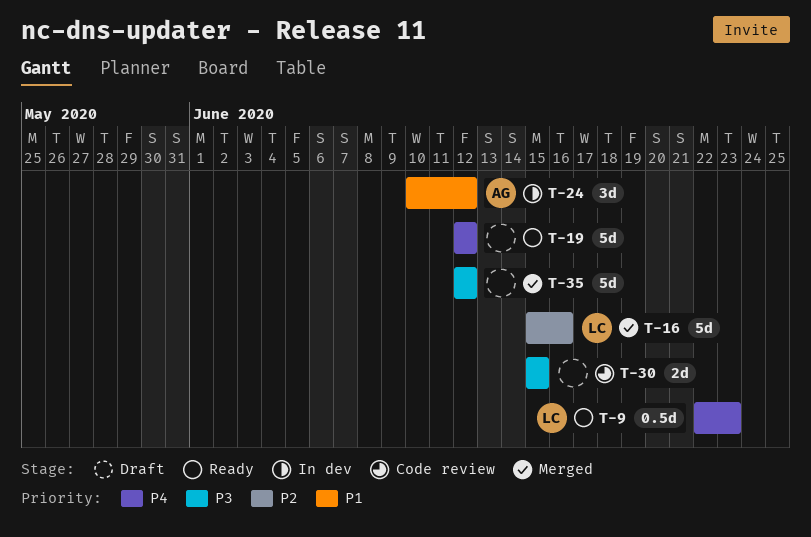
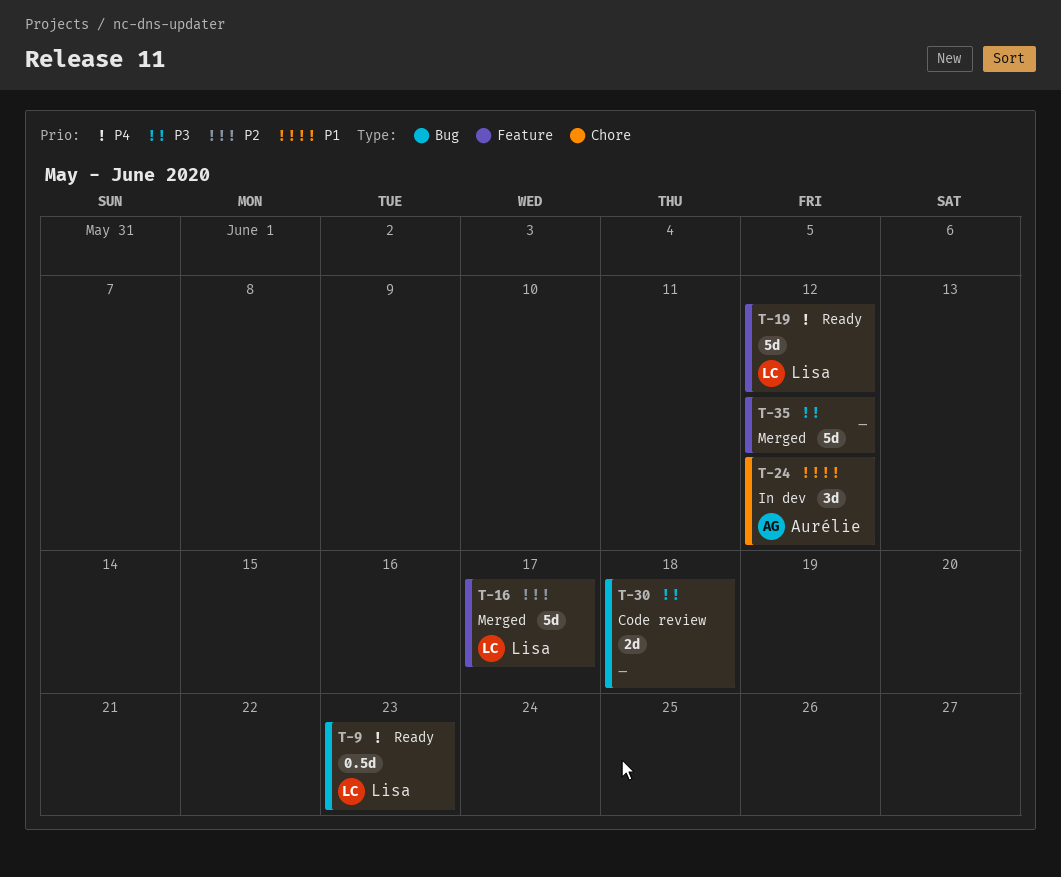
T-16, due: Jun 16 -> Jun 17
T-19, owner: none -> Lisa
T-30, due: Jun 15 -> Jun 18

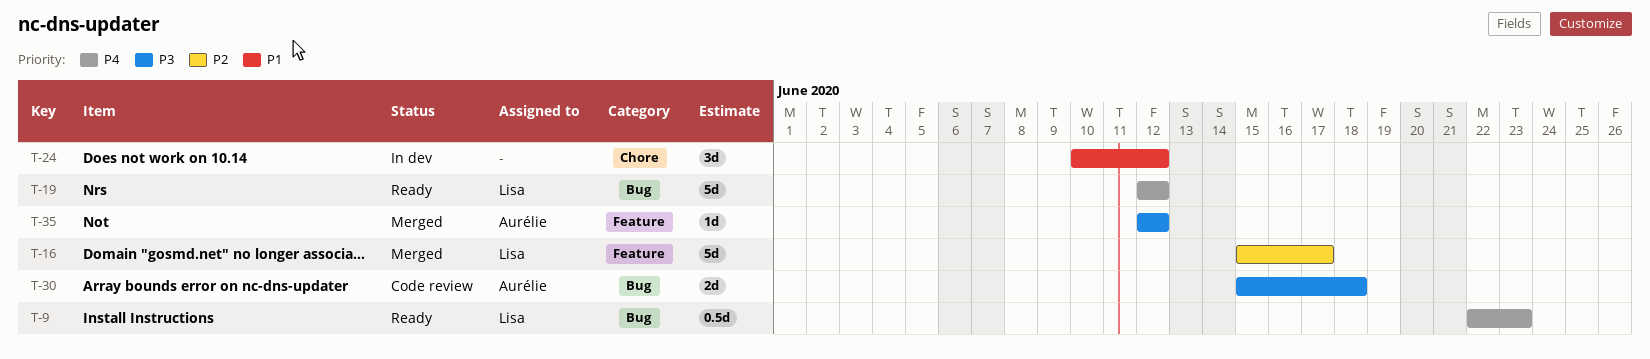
T-19, label: Feature -> Bug
T-24, owner: Aurélie -> none
T-30, owner: none -> Aurélie
T-35, owner: none -> Aurélie
T-35, estimate: 5d -> 1d

